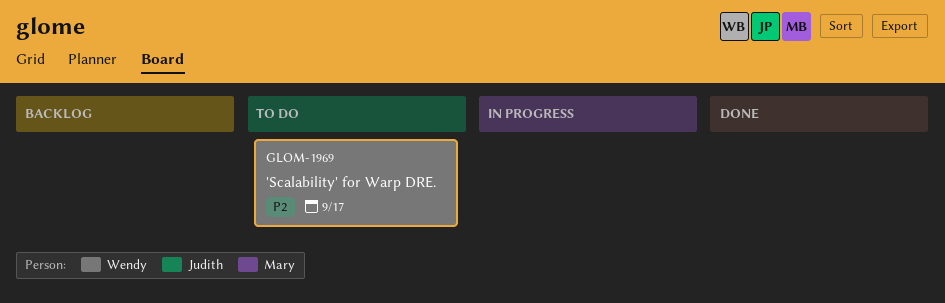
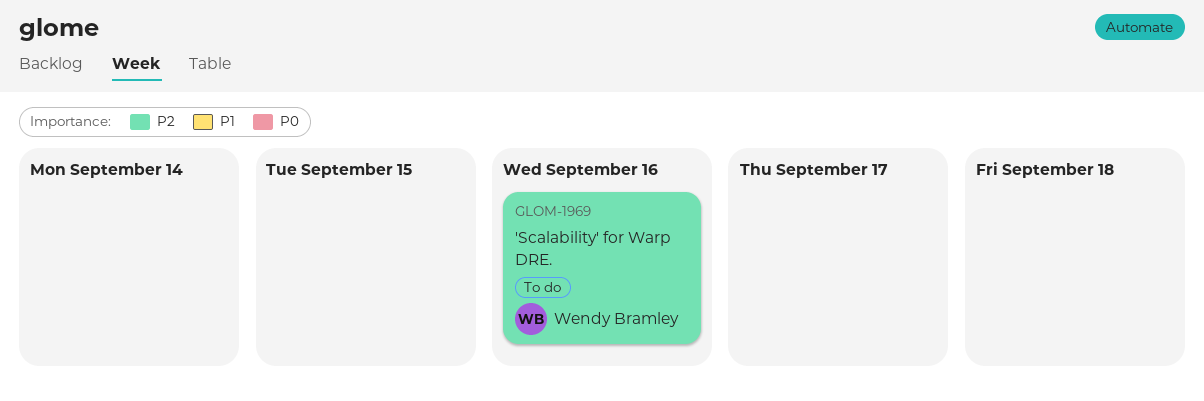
GLOM-1969, due: Sep 17 -> Sep 16

